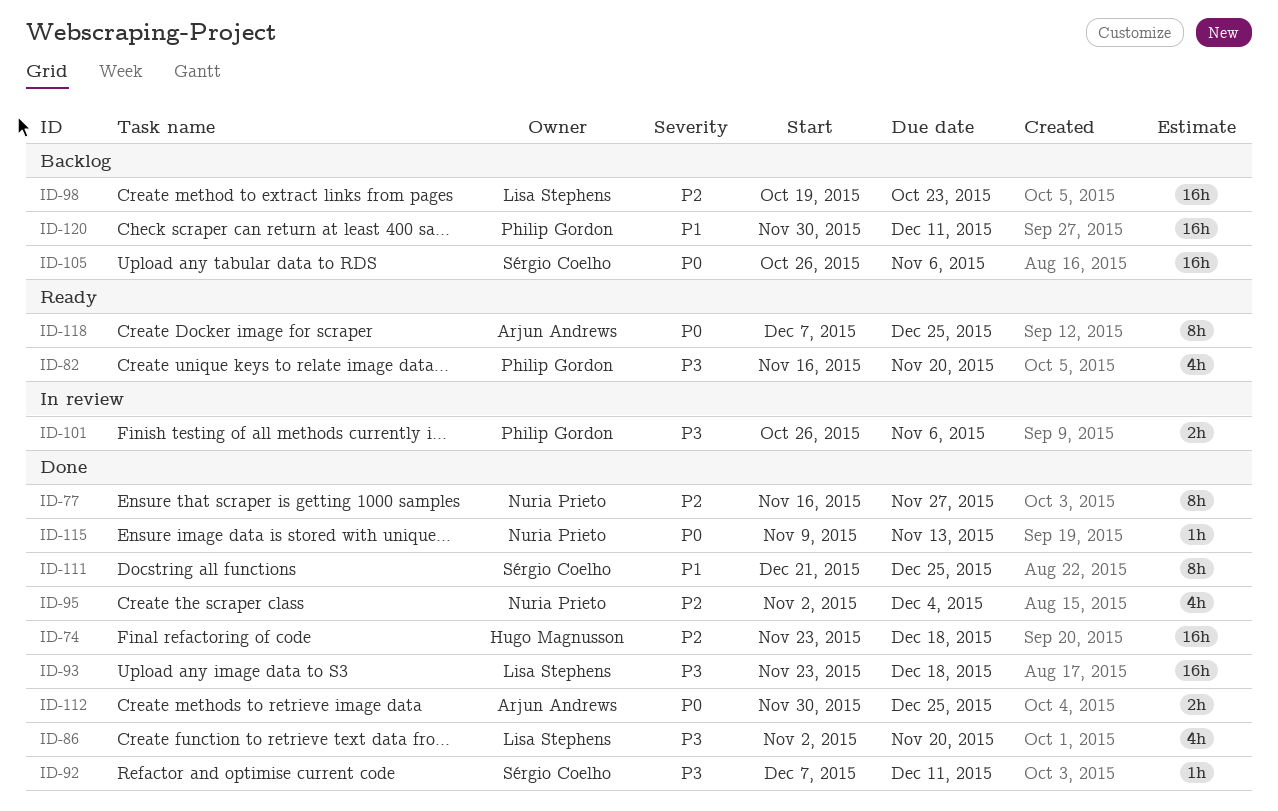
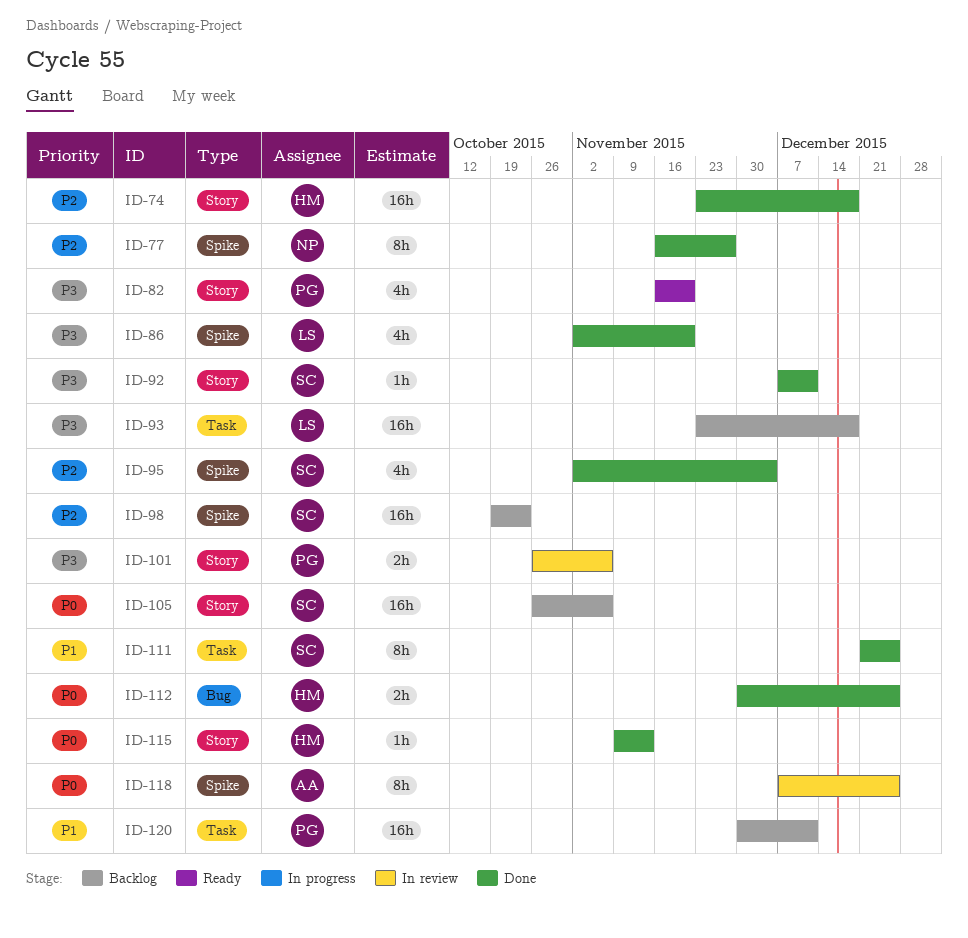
ID-93, status: Done -> Backlog
ID-95, owner: Nuria Prieto -> Sérgio Coelho
ID-98, owner: Lisa Stephens -> Sérgio Coelho
ID-112, owner: Arjun Andrews -> Hugo Magnusson
ID-115, owner: Nuria Prieto -> Hugo Magnusson
ID-118, status: Ready -> In review

